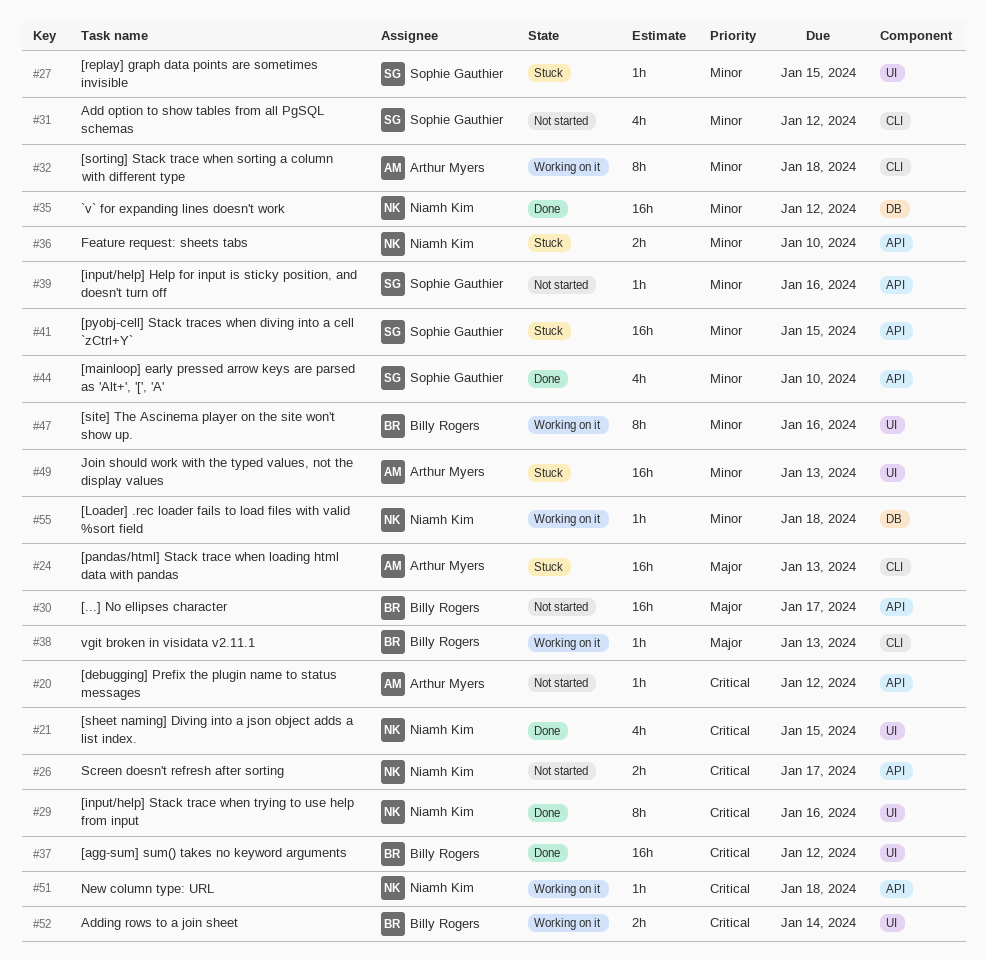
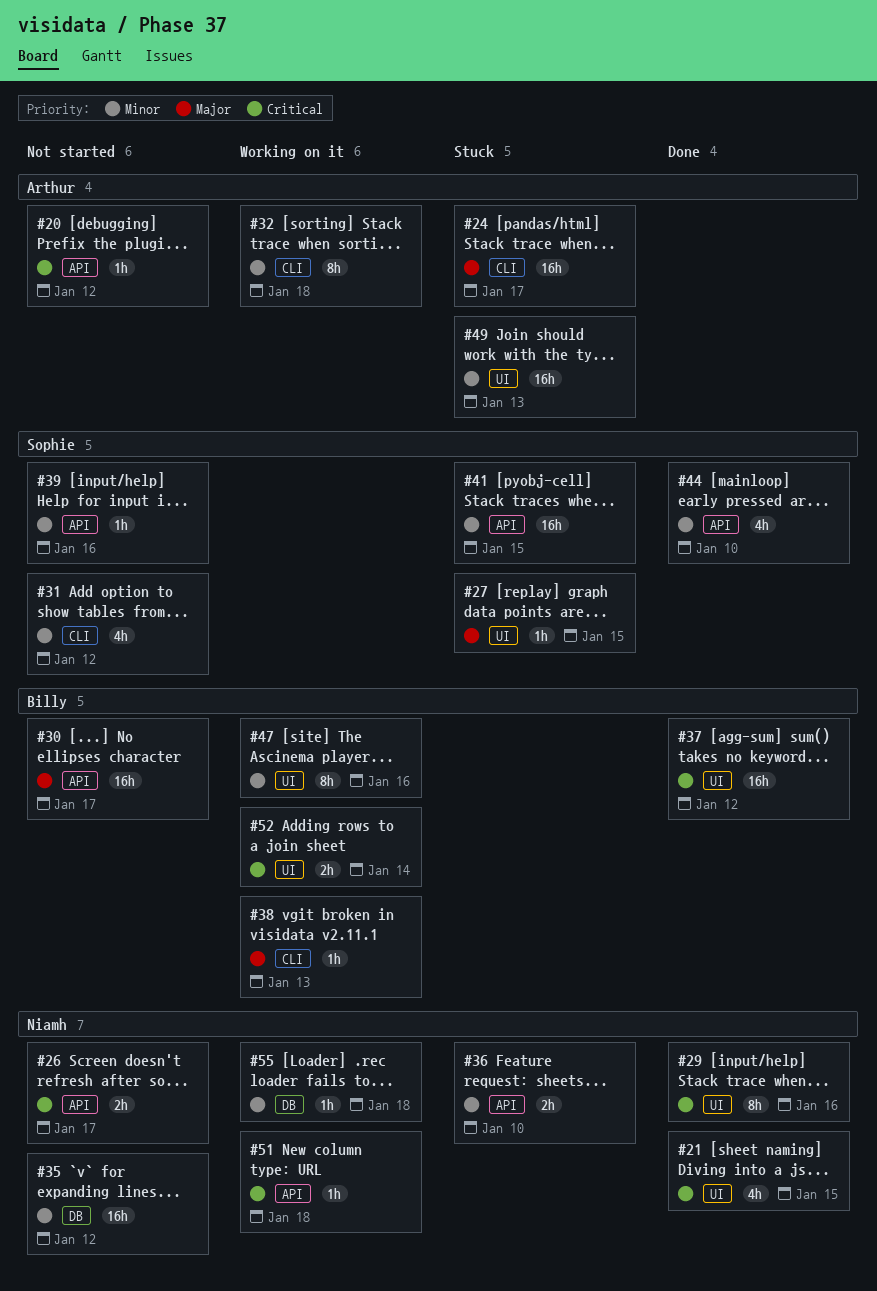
#24, due: Jan 13 -> Jan 17
#27, priority: Minor -> Major
#35, status: Done -> Not started

